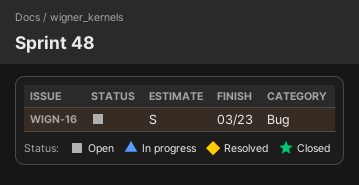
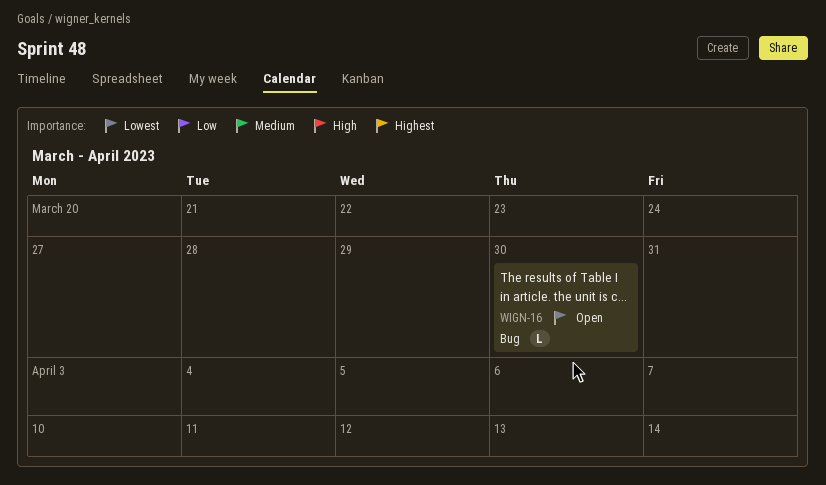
WIGN-16, estimate: S -> L
WIGN-16, due: Mar 23 -> Mar 30

